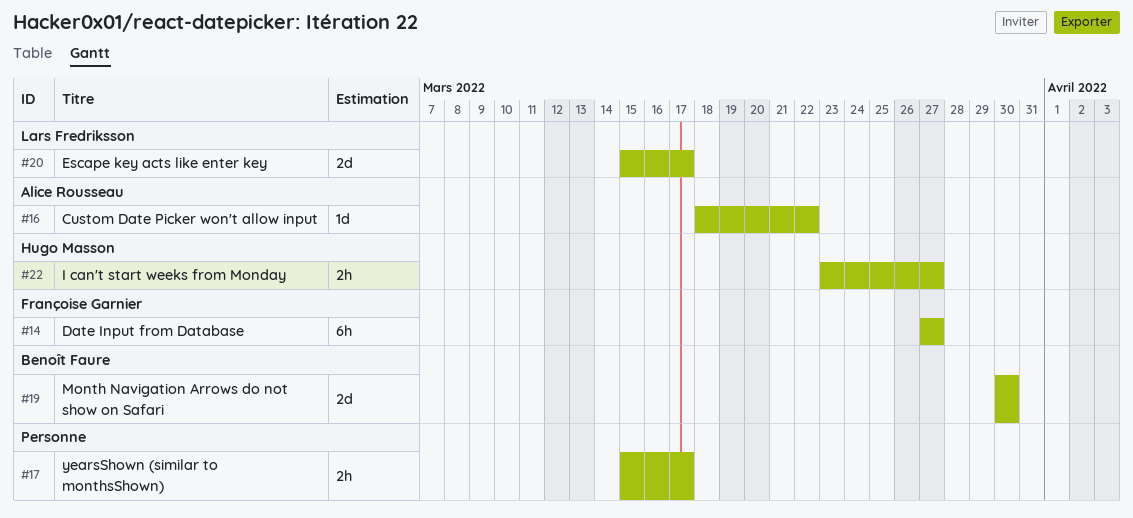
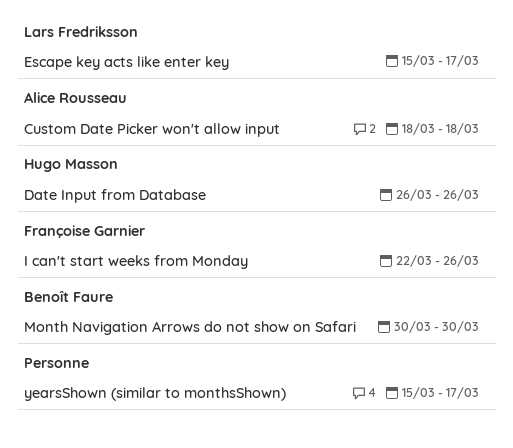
Custom Date Picker won't allow input, due: Mar 22 -> Mar 18
Date Input from Database, owner: Françoise Garnier -> Hugo Masson
Date Input from Database, start: Mar 27 -> Mar 26
Date Input from Database, due: Mar 27 -> Mar 26
I can't start weeks from Monday, owner: Hugo Masson -> Françoise Garnier
I can't start weeks from Monday, start: Mar 23 -> Mar 22
I can't start weeks from Monday, due: Mar 27 -> Mar 26

